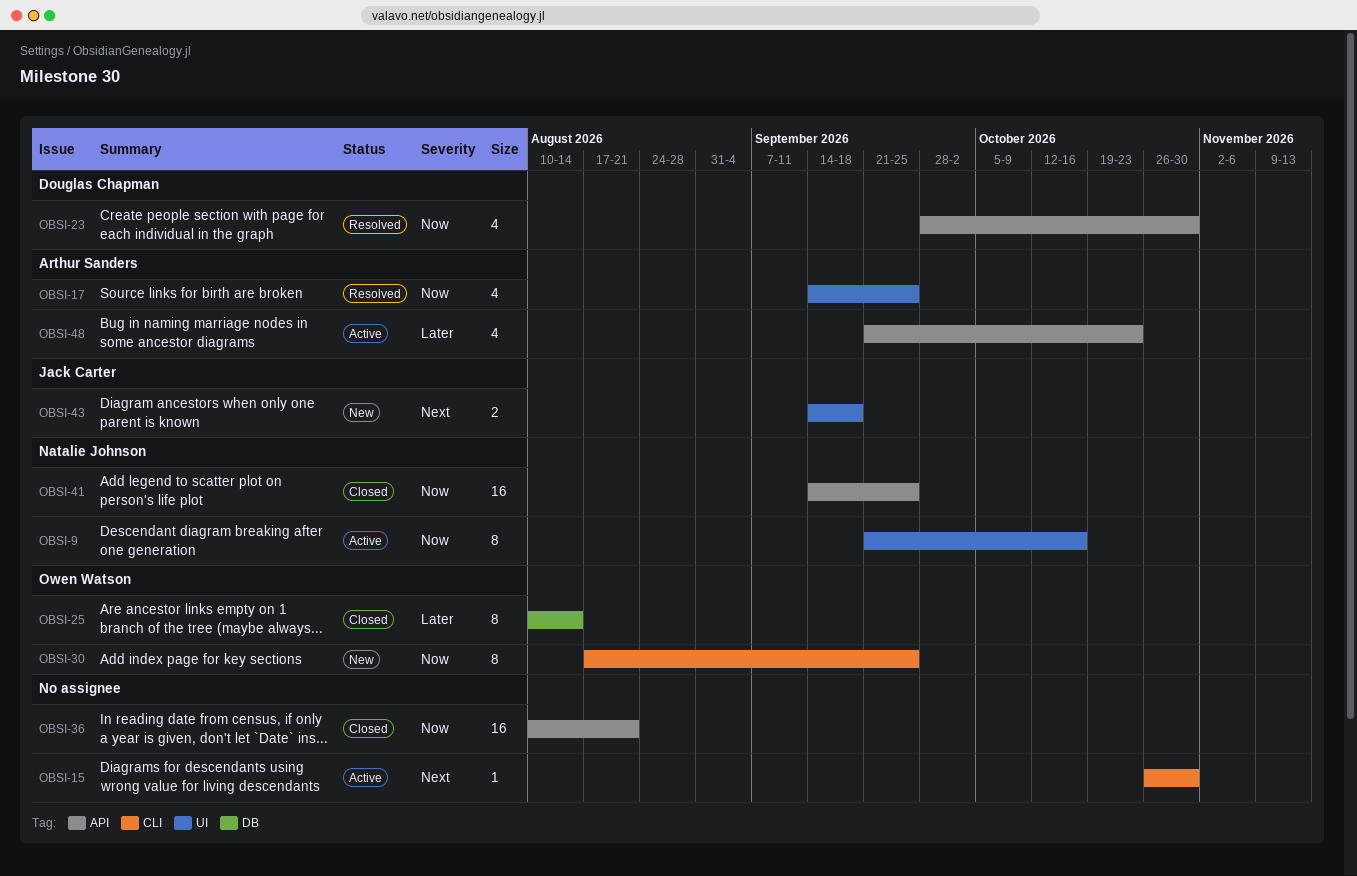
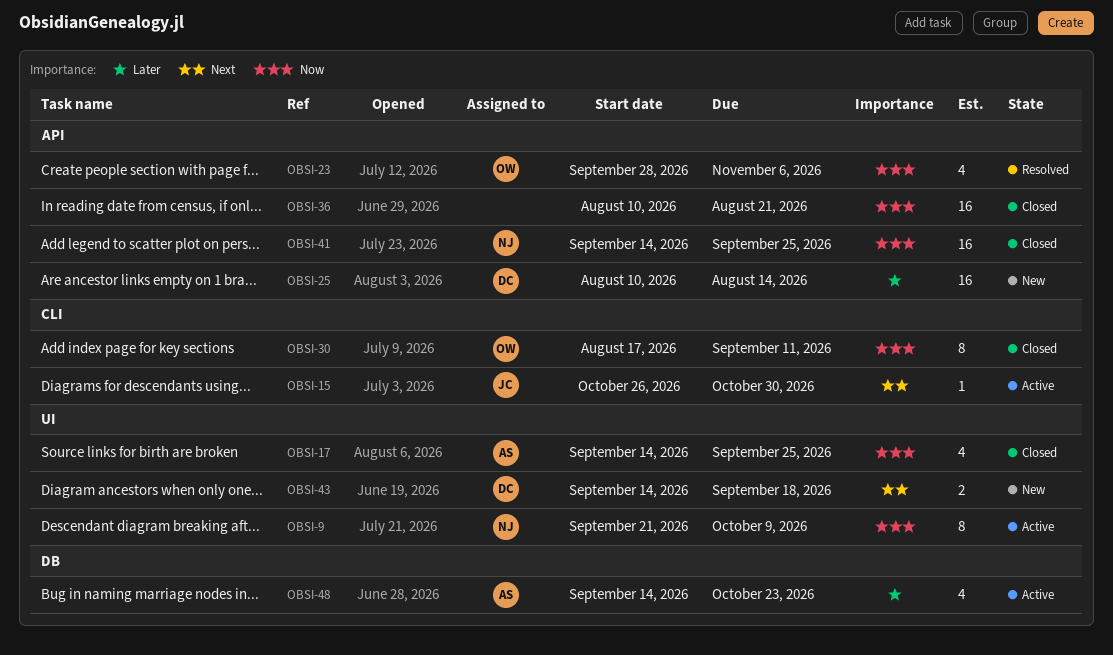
OBSI-9, due: Oct 16 -> Oct 9
OBSI-15, owner: none -> Jack Carter
OBSI-17, status: Resolved -> Closed
OBSI-23, owner: Douglas Chapman -> Owen Watson
OBSI-23, due: Oct 30 -> Nov 6
OBSI-25, status: Closed -> New
OBSI-25, owner: Owen Watson -> Douglas Chapman
OBSI-25, label: DB -> API
OBSI-25, estimate: 8 -> 16
OBSI-30, status: New -> Closed
OBSI-30, due: Sep 25 -> Sep 11
OBSI-43, owner: Jack Carter -> Douglas Chapman
OBSI-48, label: API -> DB
OBSI-48, start: Sep 21 -> Sep 14

